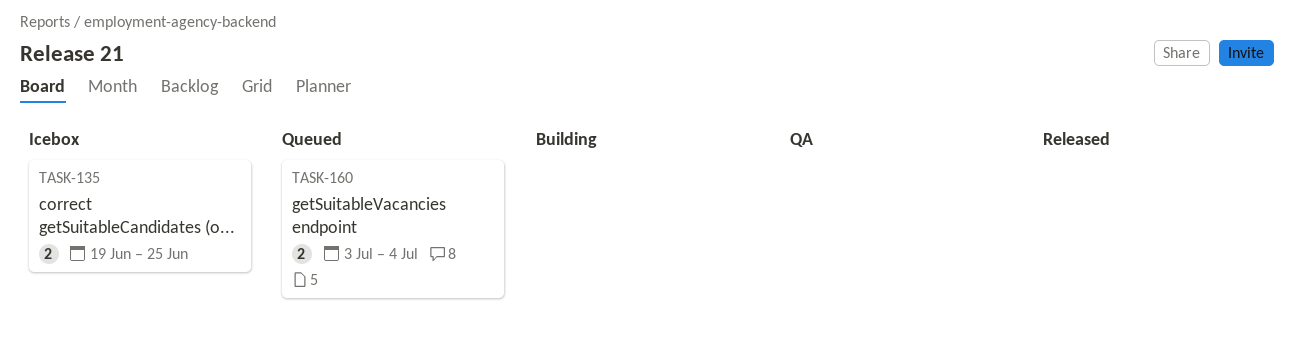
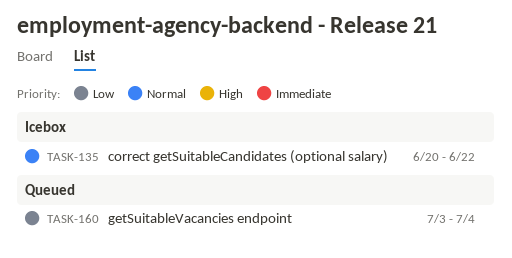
TASK-135, start: Jun 19 -> Jun 20
TASK-135, due: Jun 25 -> Jun 22

